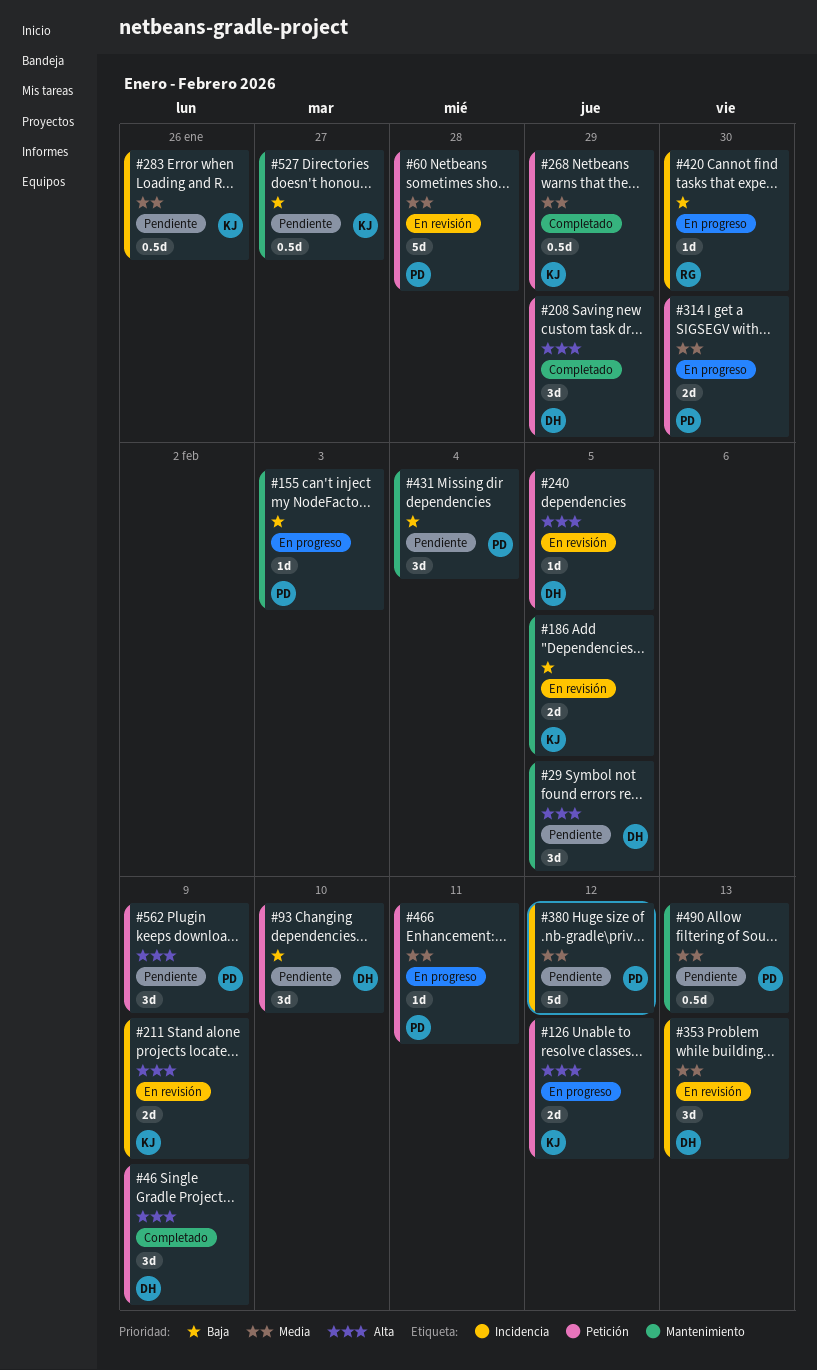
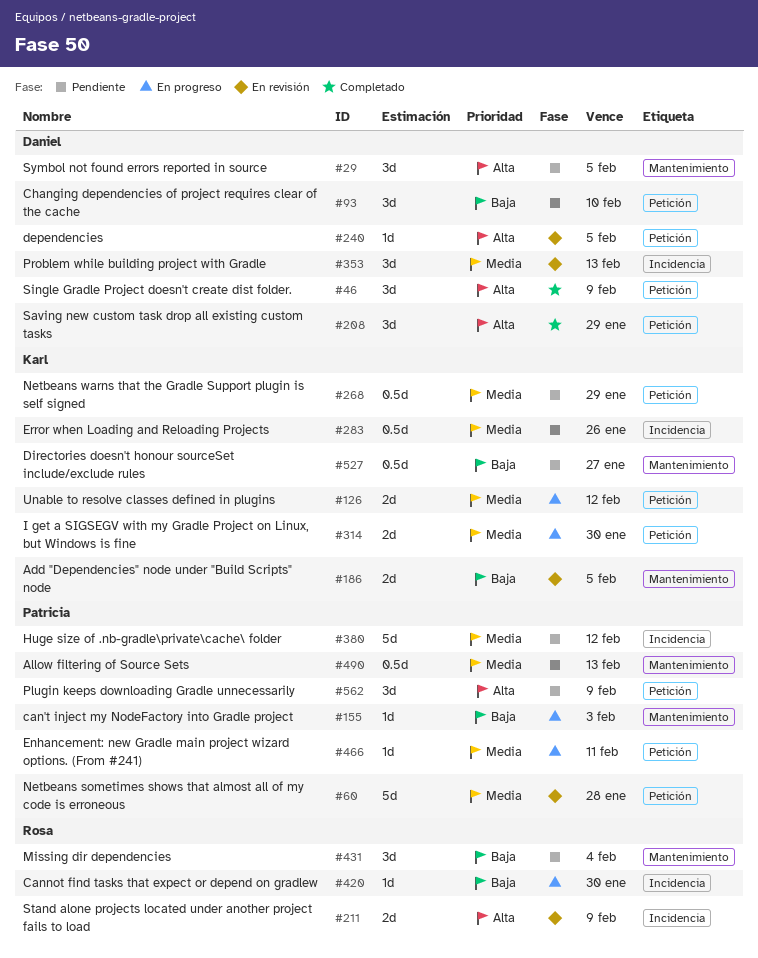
#126, priority: Alta -> Media
#211, owner: Karl -> Rosa
#268, status: Completado -> Pendiente
#314, owner: Patricia -> Karl
#431, owner: Patricia -> Rosa

